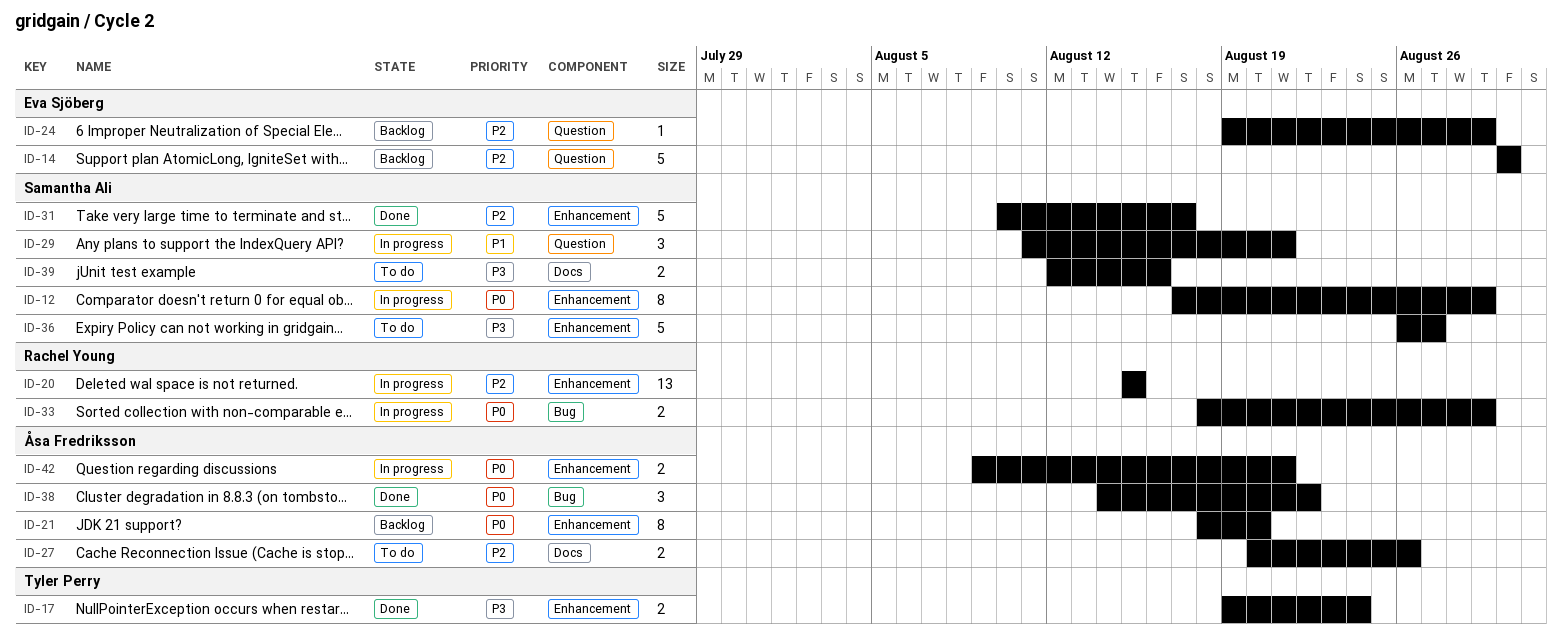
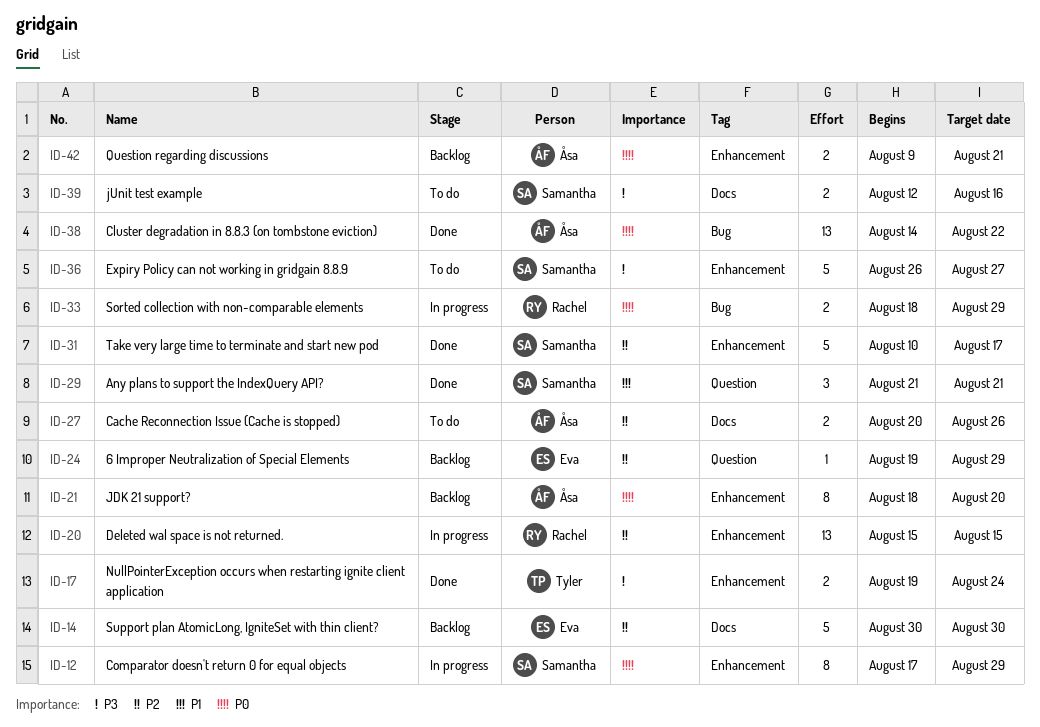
ID-14, label: Question -> Docs
ID-29, status: In progress -> Done
ID-29, start: Aug 11 -> Aug 21
ID-38, estimate: 3 -> 13
ID-42, status: In progress -> Backlog

